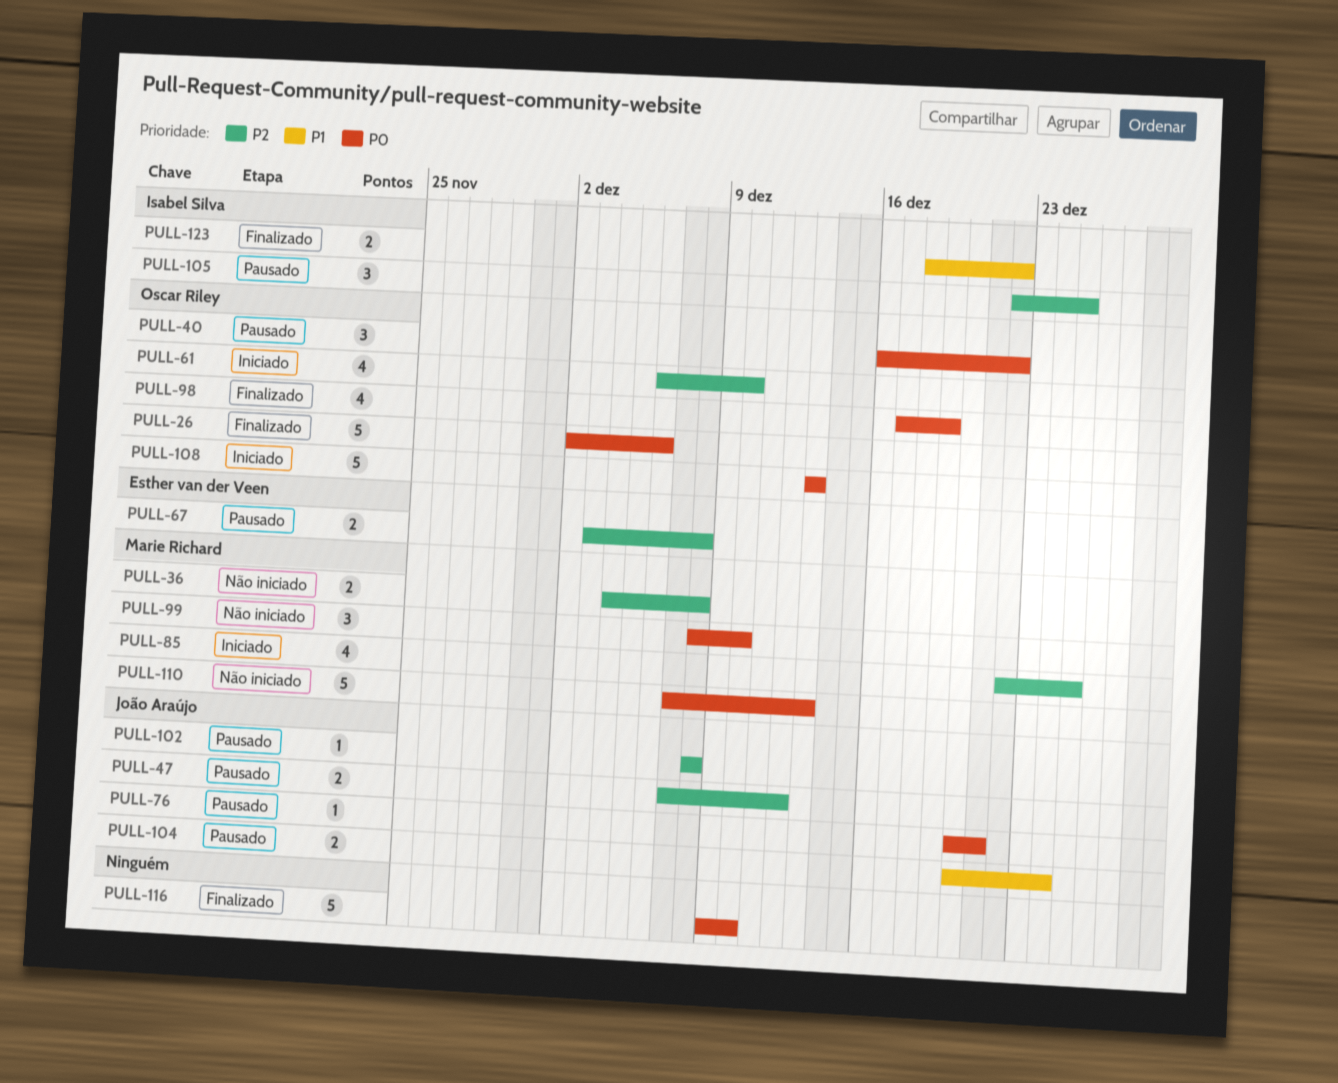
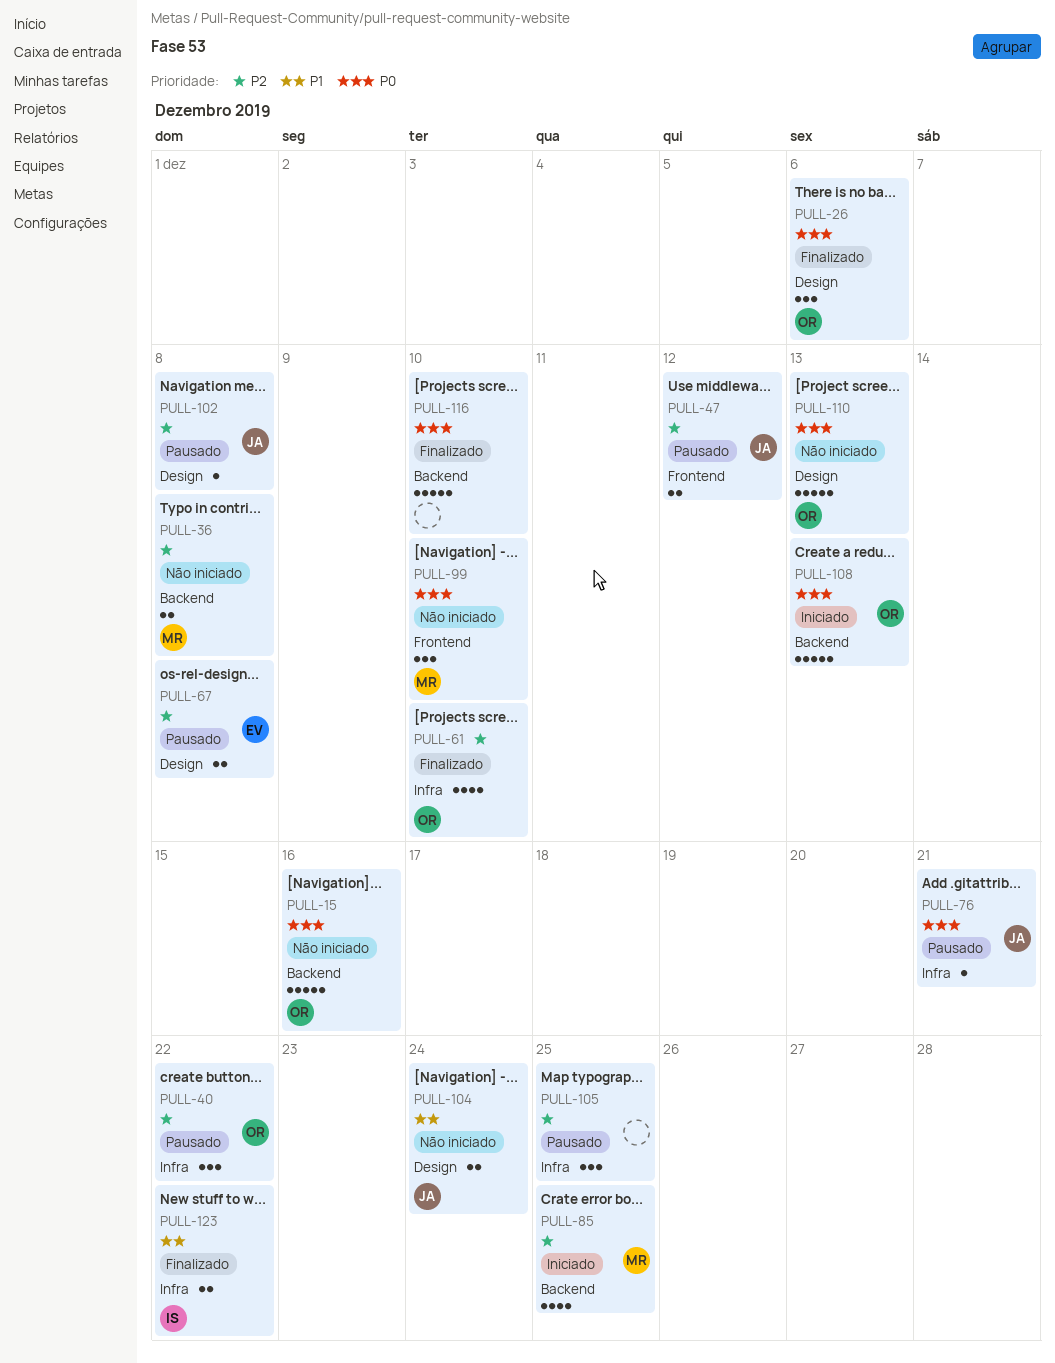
PULL-15: none -> present
PULL-26, estimate: 5 -> 3
PULL-40, priority: P0 -> P2
PULL-61, status: Iniciado -> Finalizado
PULL-98: present -> none
PULL-104, status: Pausado -> Não iniciado
PULL-105, owner: Isabel Silva -> none
PULL-110, owner: Marie Richard -> Oscar Riley

